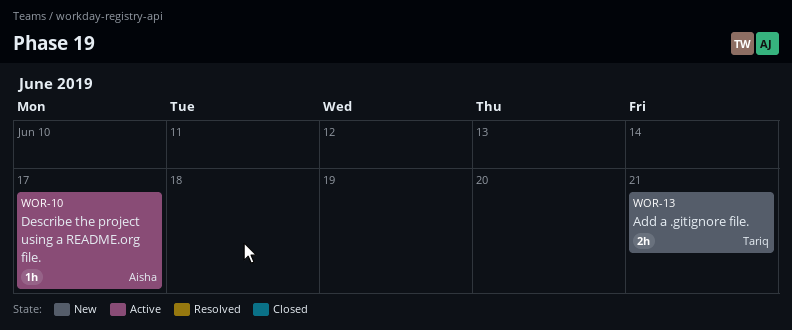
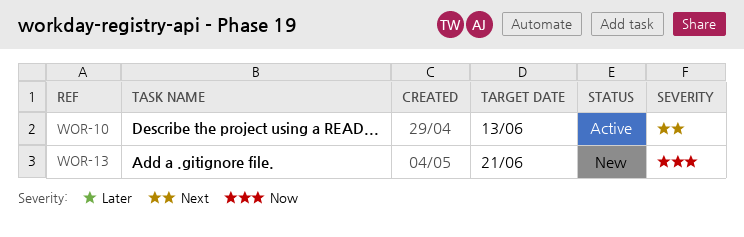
WOR-10, due: Jun 17 -> Jun 13

